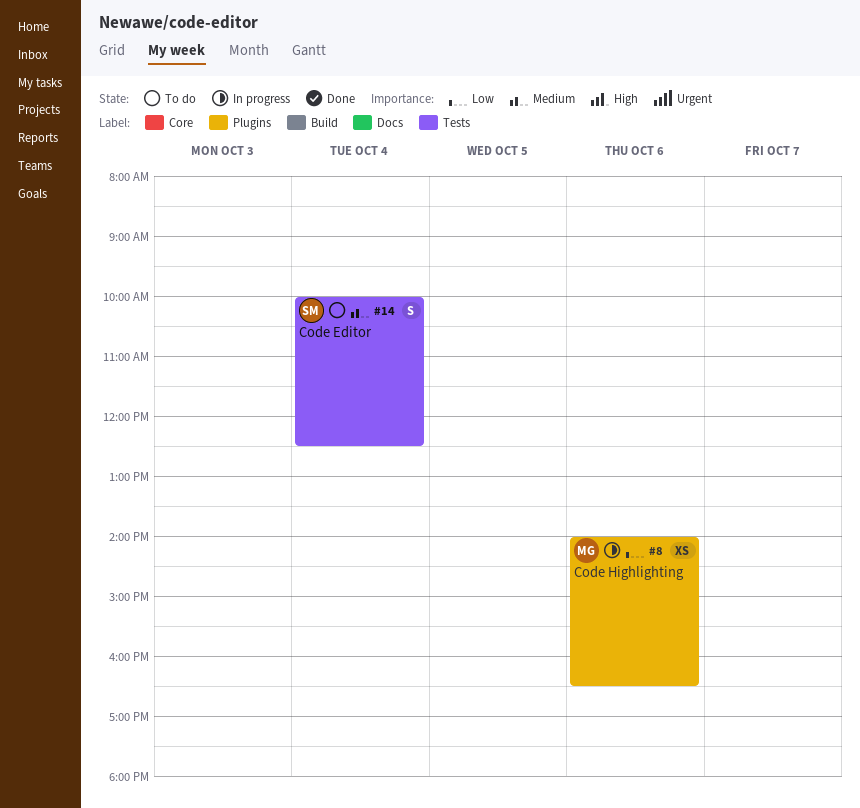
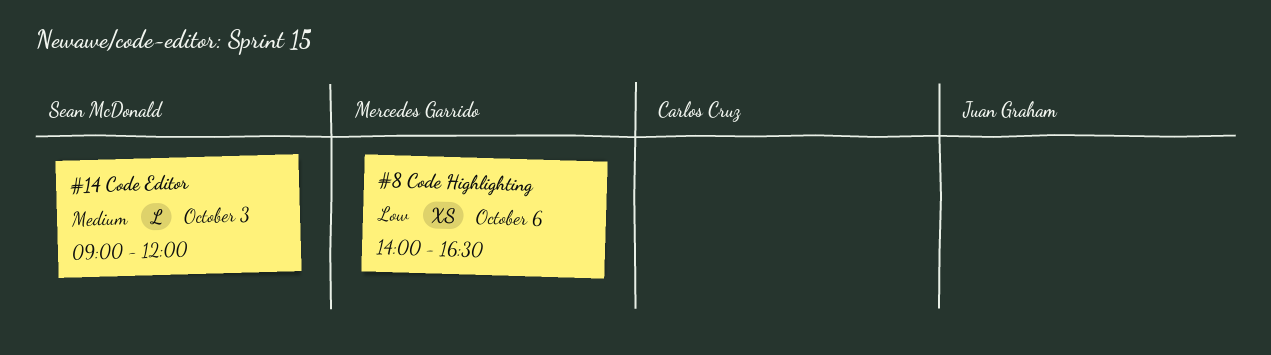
#14, estimate: S -> L
#14, day: Oct 4 -> Oct 3
#14, begins: 10:00 -> 09:00
#14, ends: 12:30 -> 12:00

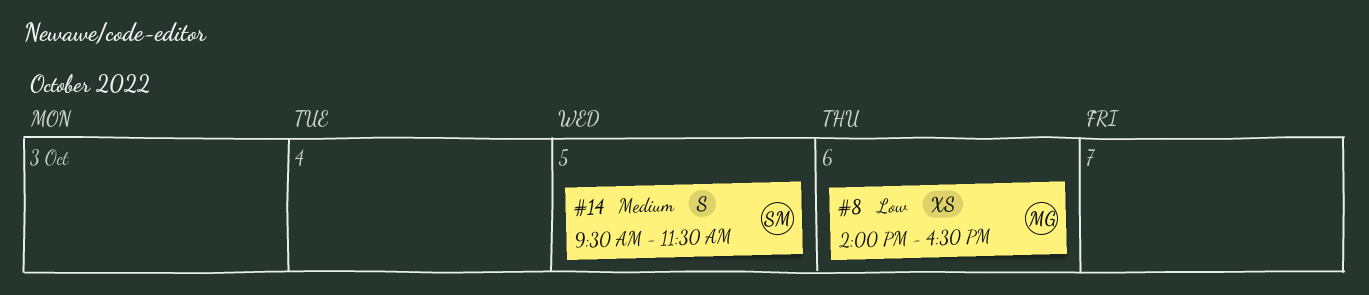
#14, estimate: L -> S
#14, day: Oct 3 -> Oct 5
#14, begins: 09:00 -> 09:30
#14, ends: 12:00 -> 11:30

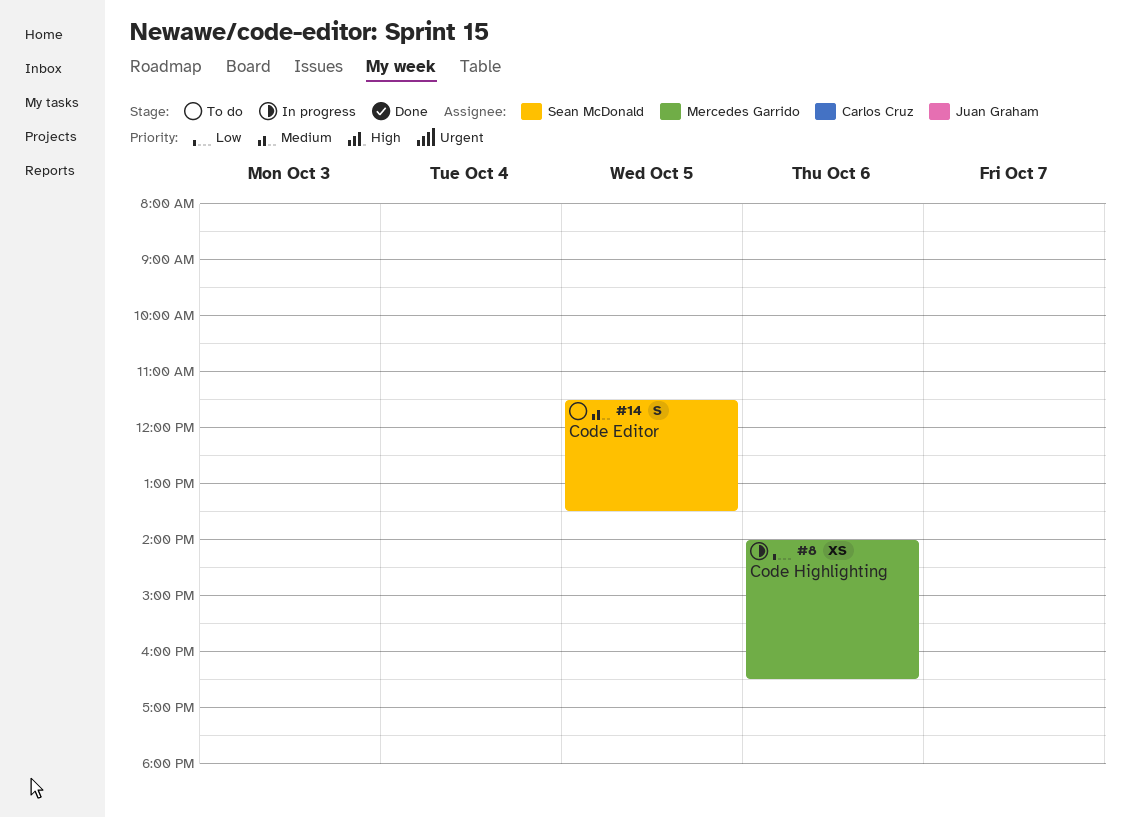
#14, begins: 09:30 -> 11:30
#14, ends: 11:30 -> 13:30

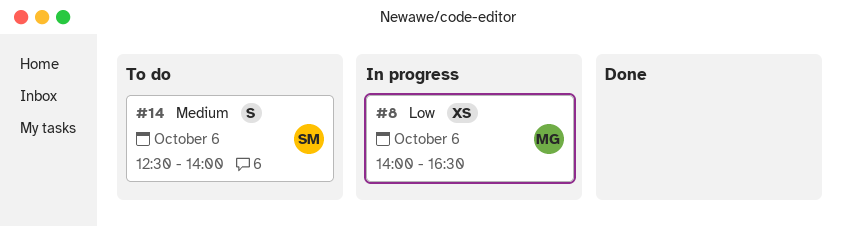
#14, day: Oct 5 -> Oct 6
#14, begins: 11:30 -> 12:30
#14, ends: 13:30 -> 14:00

